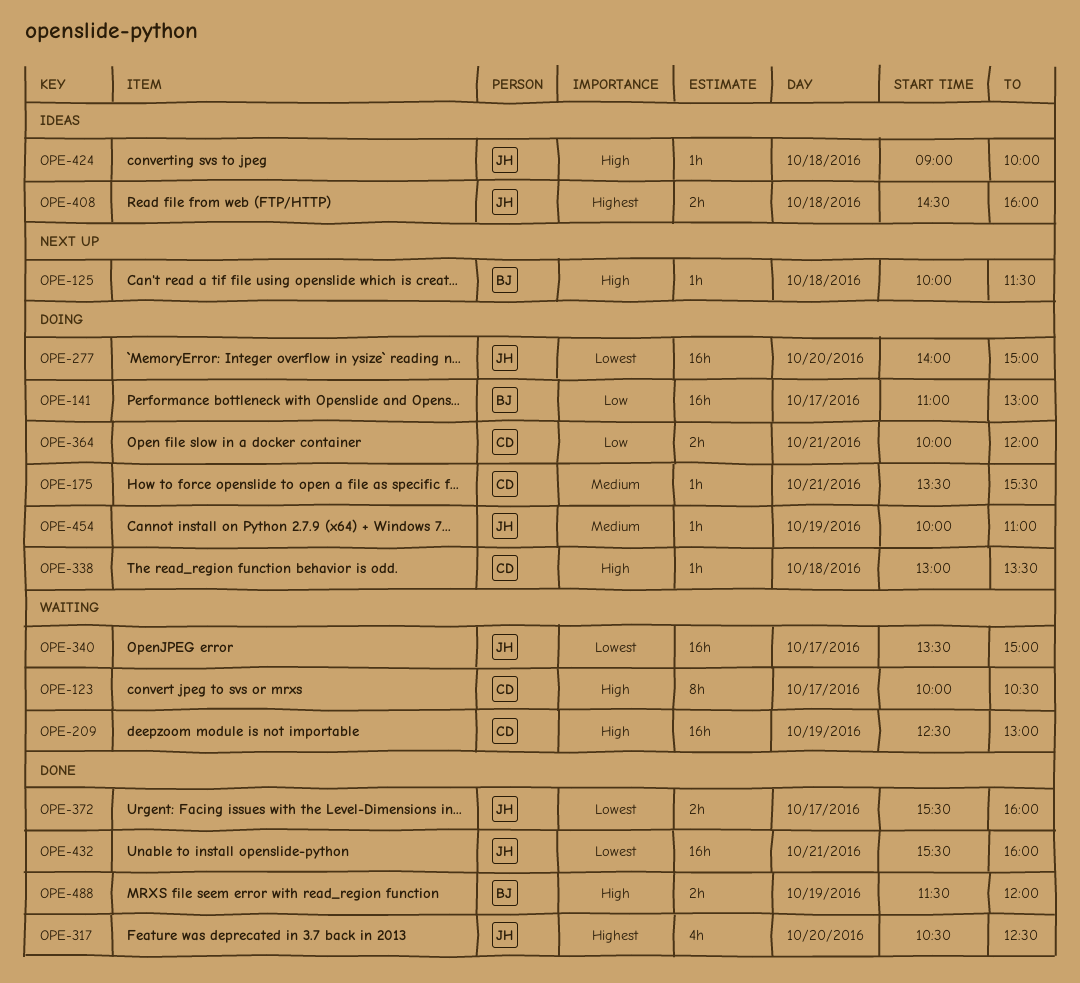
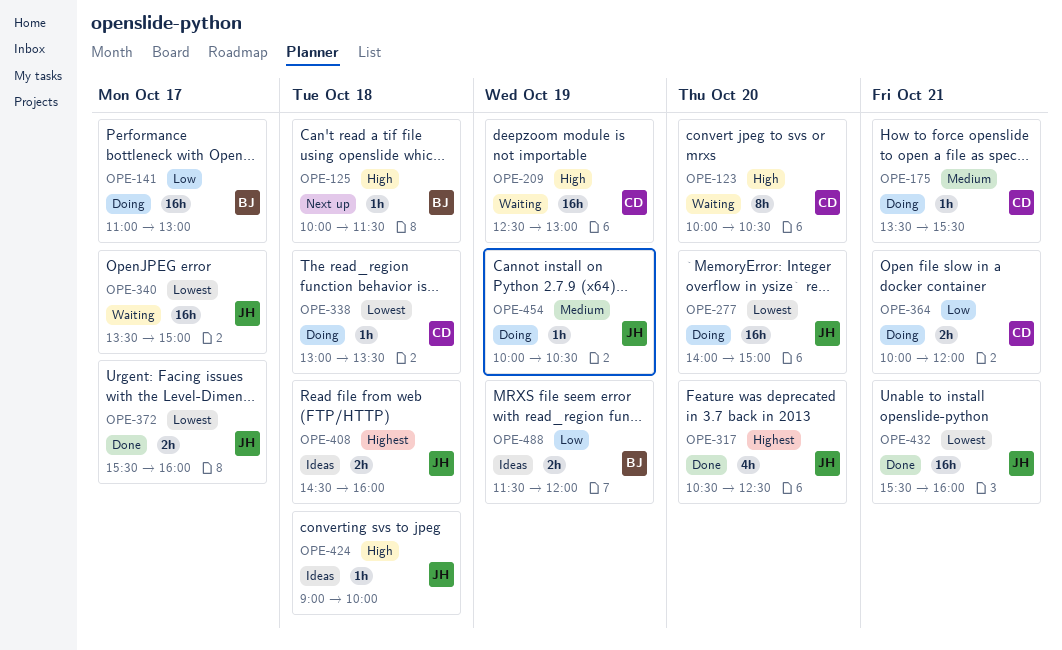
OPE-123, day: Oct 17 -> Oct 20
OPE-338, priority: High -> Lowest
OPE-454, ends: 11:00 -> 10:30
OPE-488, status: Done -> Ideas
OPE-488, priority: High -> Low

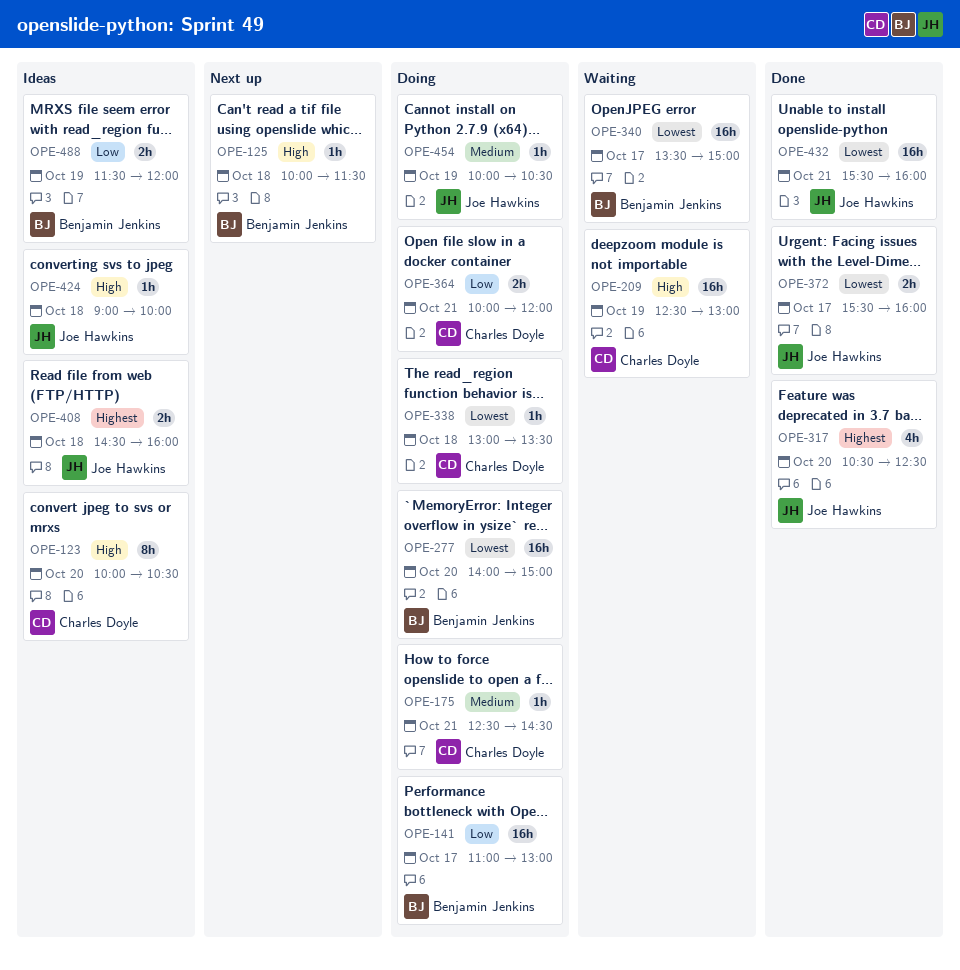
OPE-123, status: Waiting -> Ideas
OPE-175, begins: 13:30 -> 12:30
OPE-175, ends: 15:30 -> 14:30
OPE-277, owner: Joe Hawkins -> Benjamin Jenkins
OPE-340, owner: Joe Hawkins -> Benjamin Jenkins

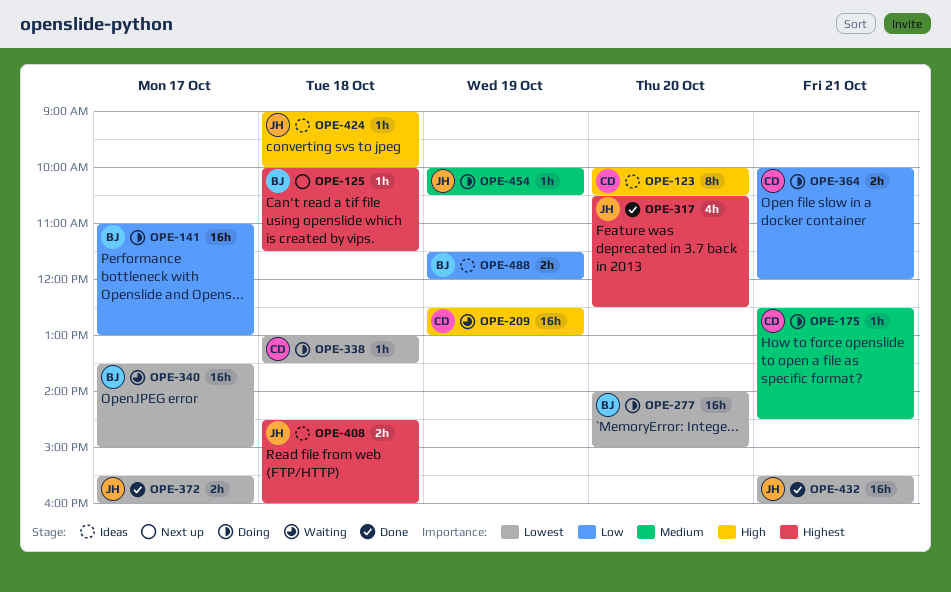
OPE-125, priority: High -> Highest

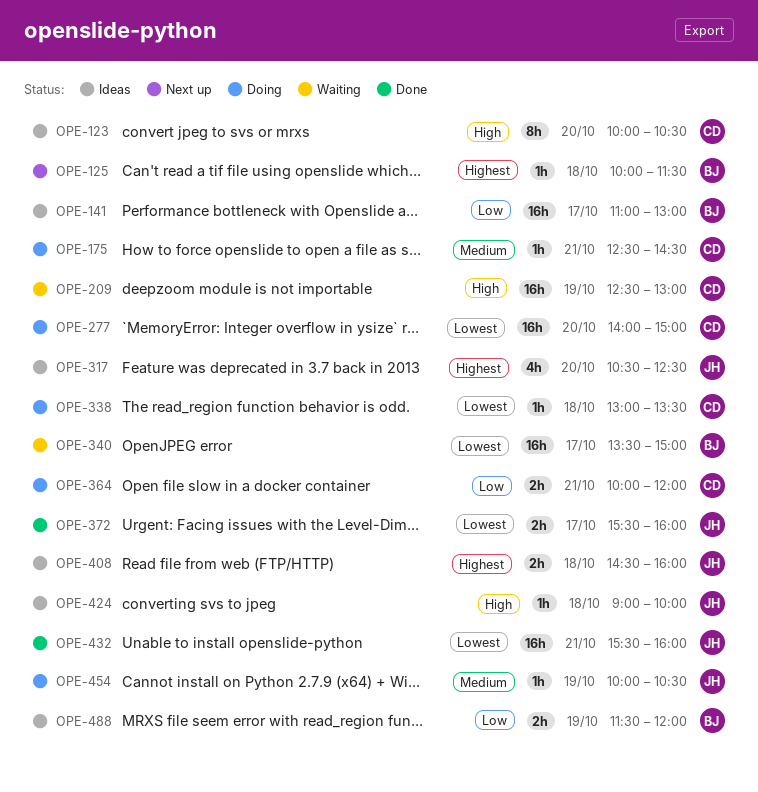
OPE-141, status: Doing -> Ideas
OPE-277, owner: BJ -> CD
OPE-317, status: Done -> Ideas

